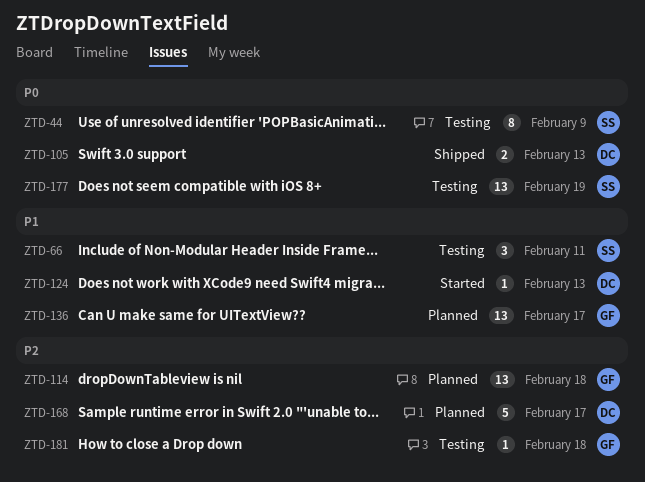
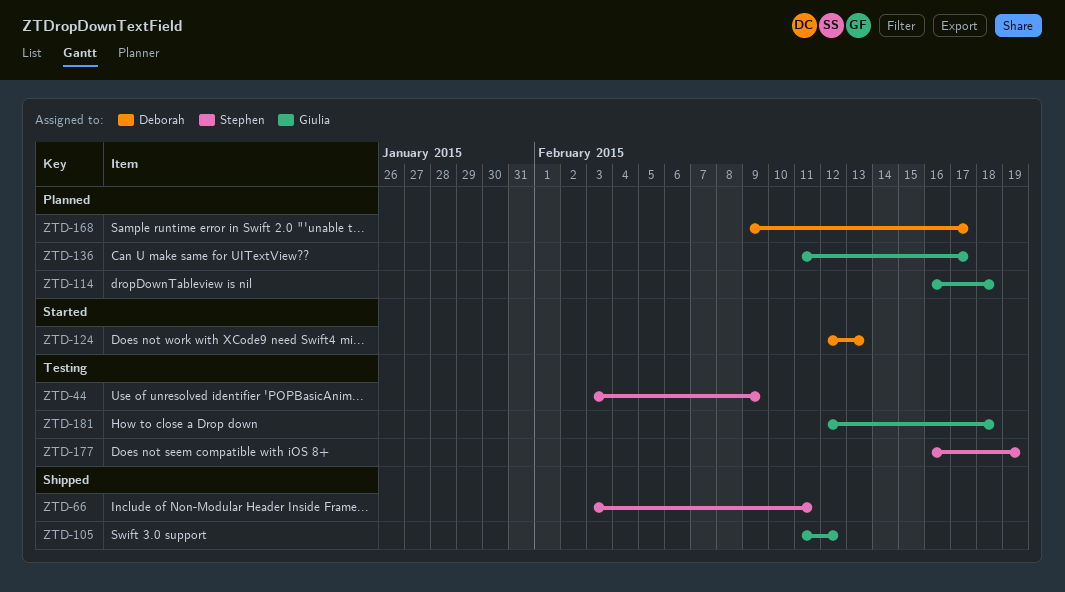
ZTD-66, status: Testing -> Shipped
ZTD-105, owner: Deborah -> Giulia
ZTD-105, due: Feb 13 -> Feb 12

